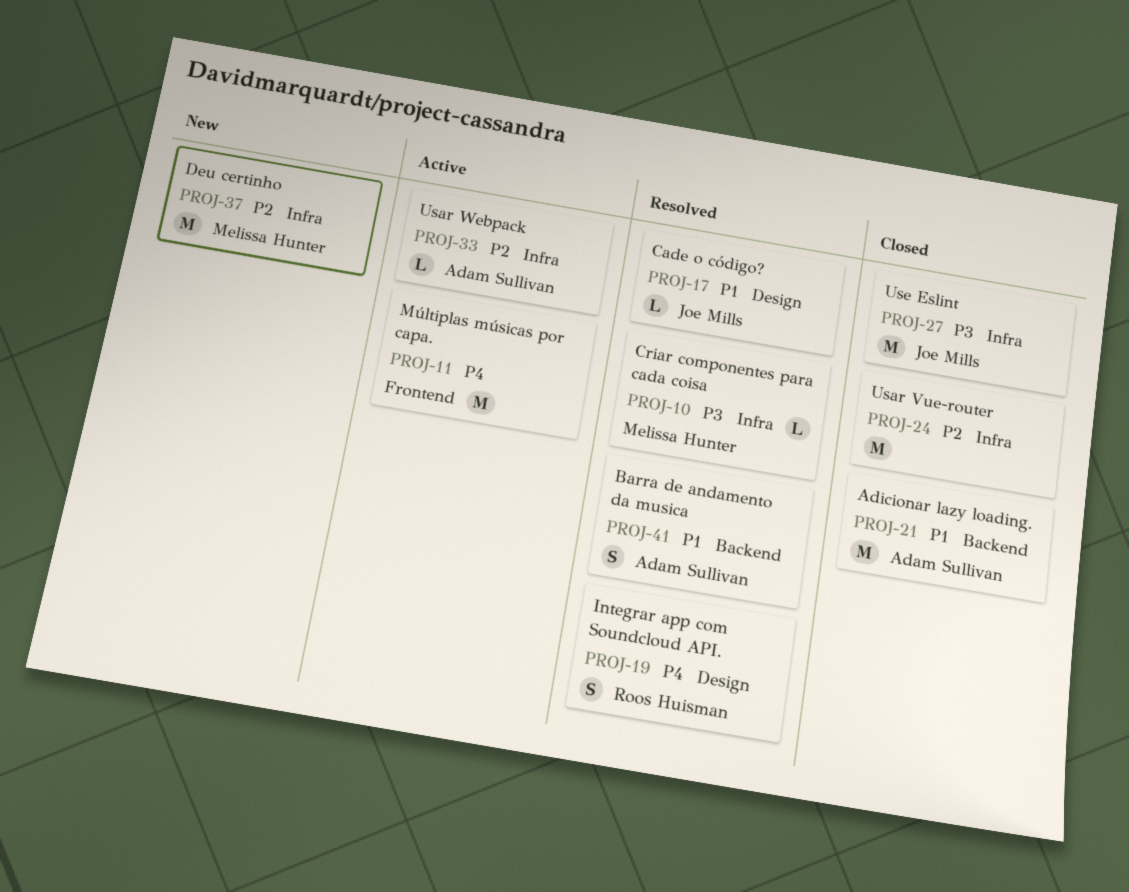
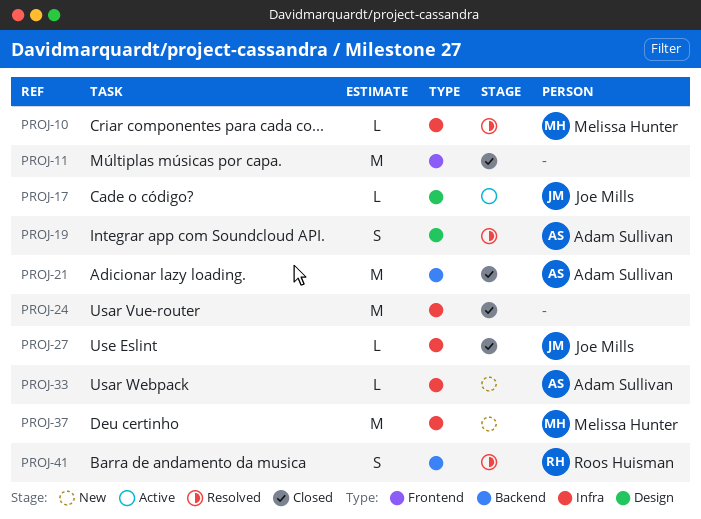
PROJ-11, status: Active -> Closed
PROJ-17, status: Resolved -> Active
PROJ-19, owner: Roos Huisman -> Adam Sullivan
PROJ-27, estimate: M -> L
PROJ-33, status: Active -> New
PROJ-41, owner: Adam Sullivan -> Roos Huisman

